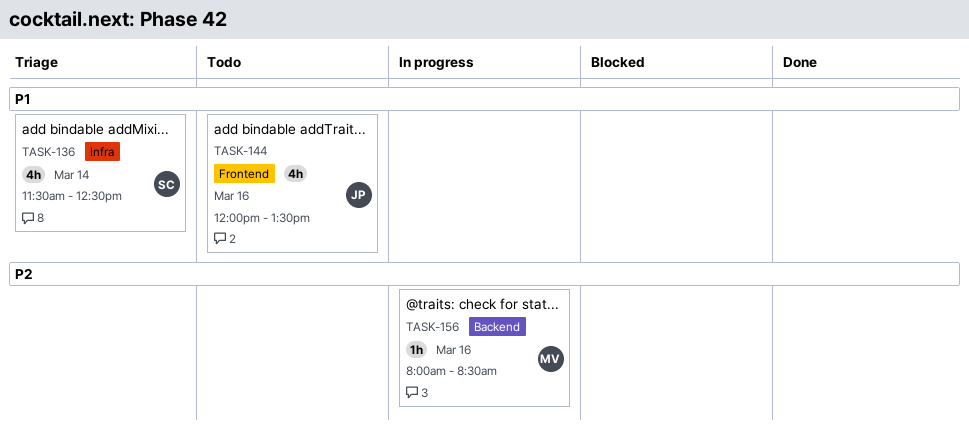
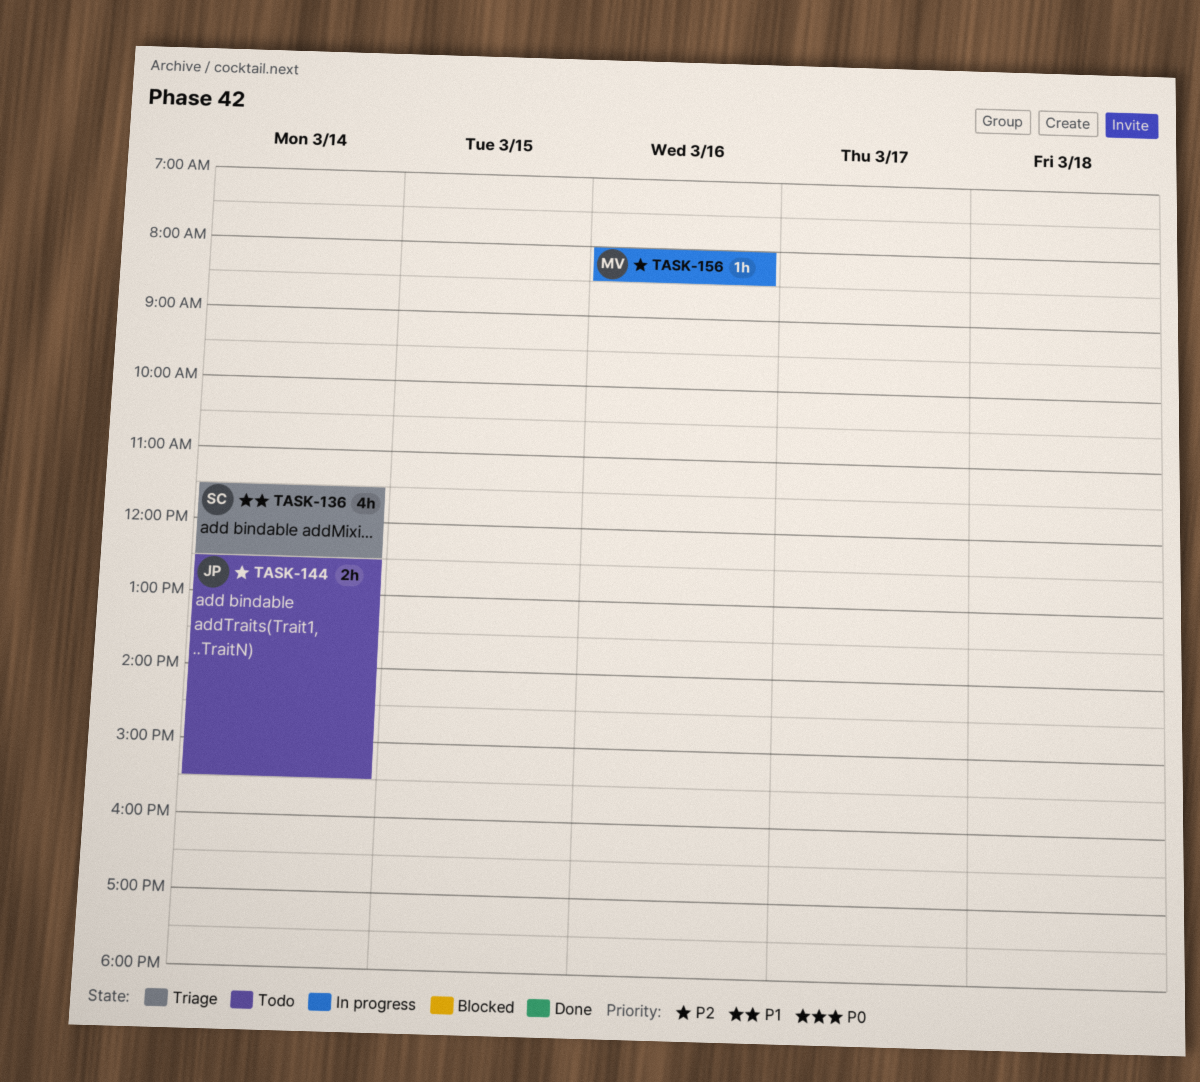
TASK-144, priority: P1 -> P2
TASK-144, estimate: 4h -> 2h
TASK-144, day: Mar 16 -> Mar 14
TASK-144, begins: 12:00 -> 12:30
TASK-144, ends: 13:30 -> 15:30

